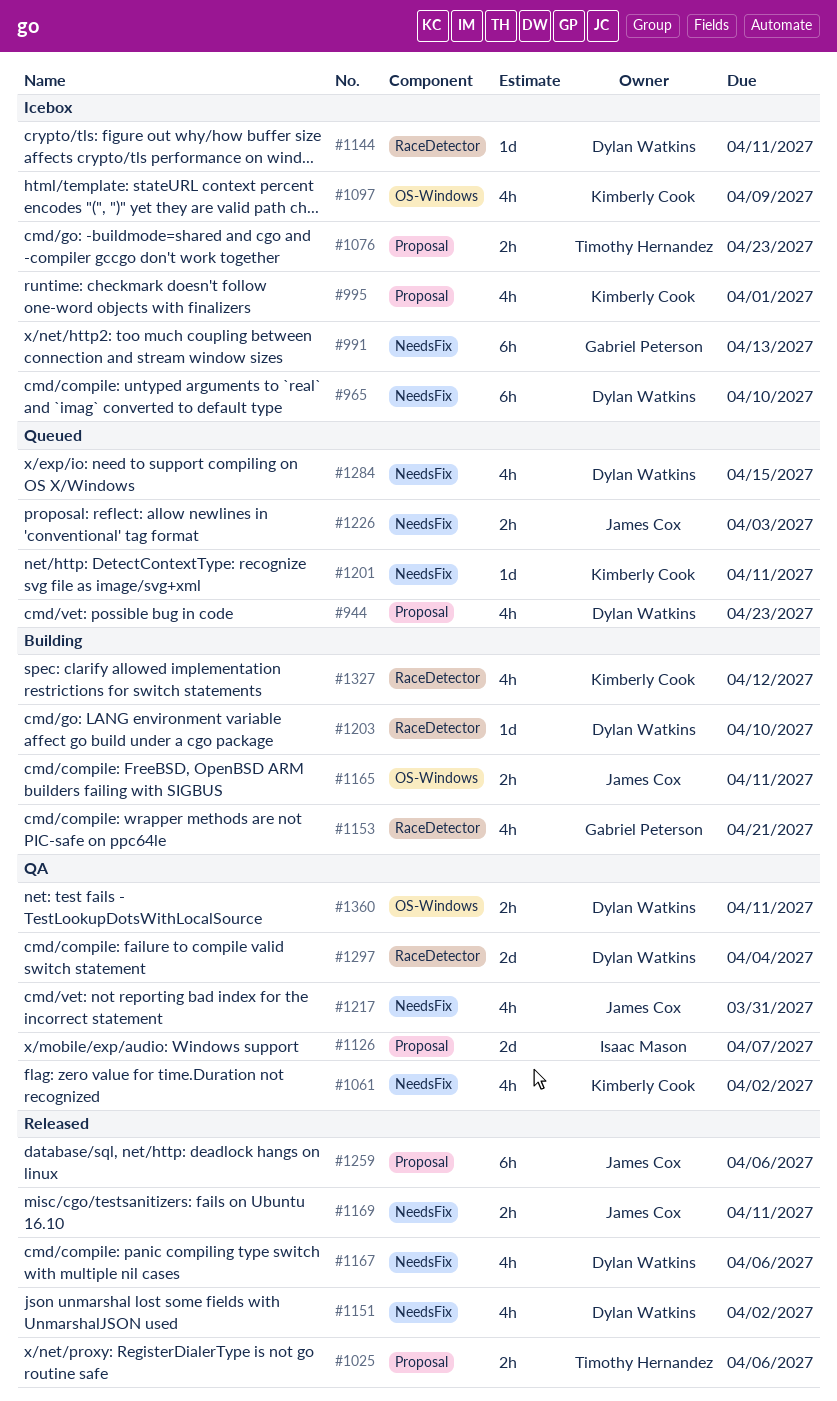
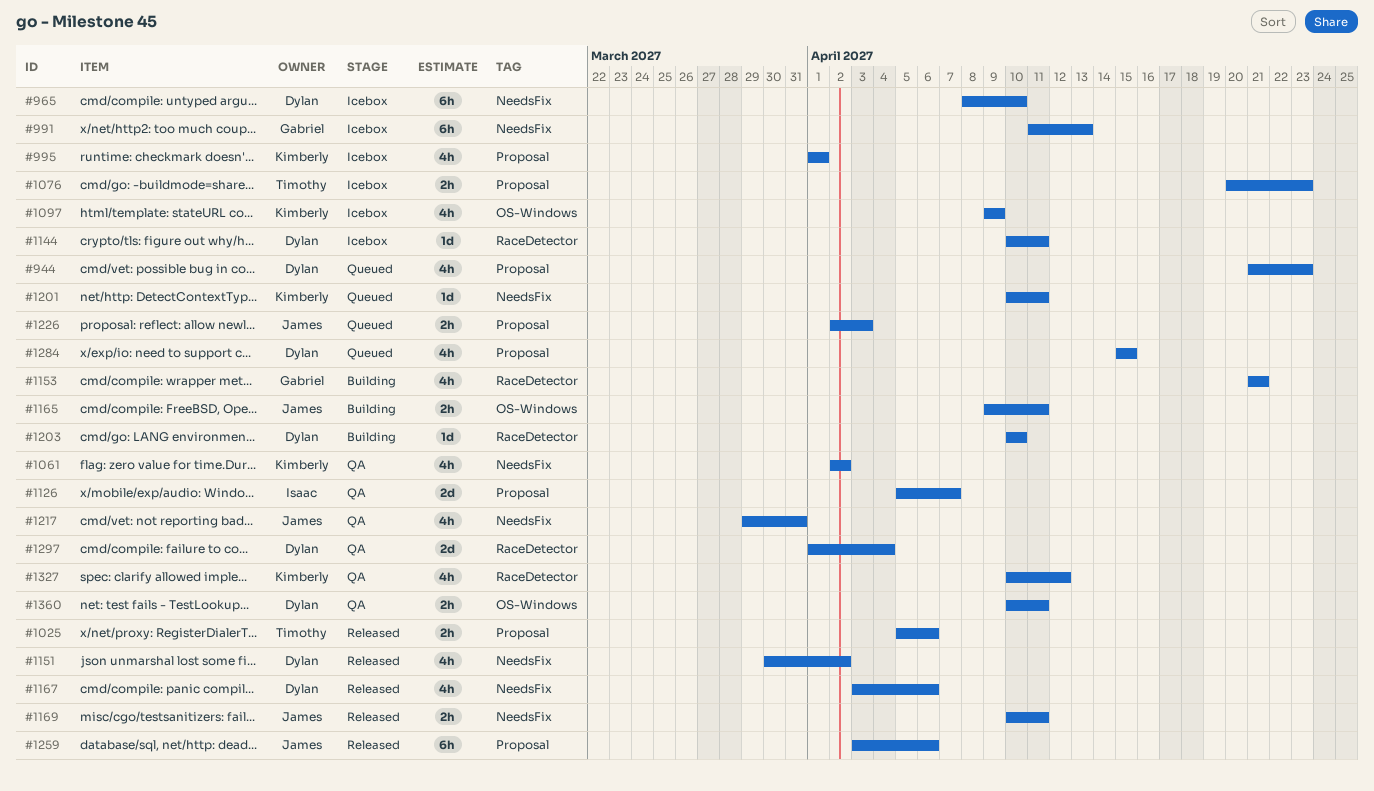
#1226, label: NeedsFix -> Proposal
#1284, label: NeedsFix -> Proposal
#1327, status: Building -> QA

